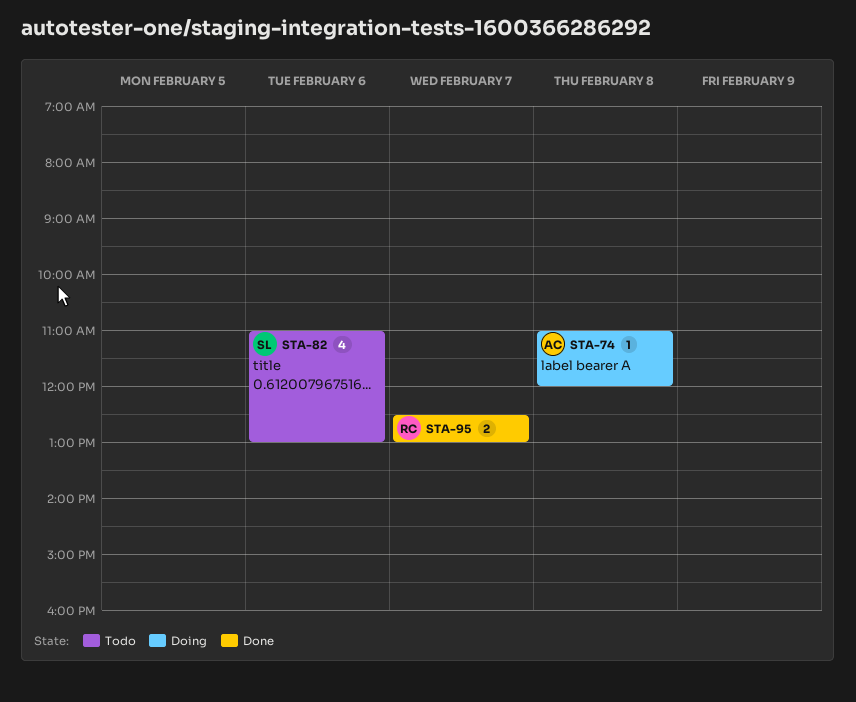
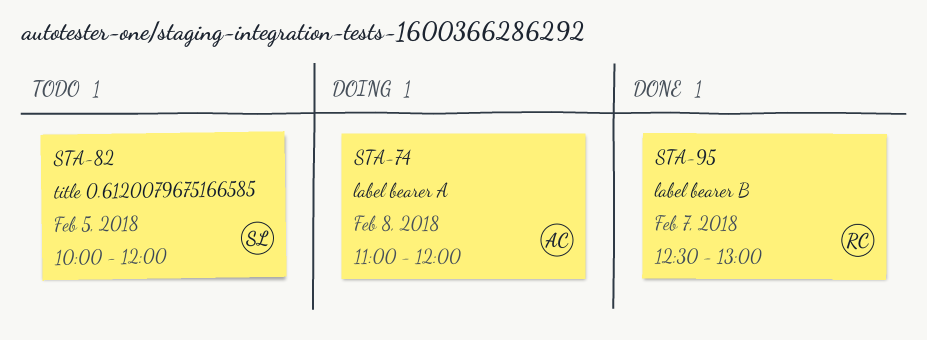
STA-82, day: Feb 6 -> Feb 5
STA-82, begins: 11:00 -> 10:00
STA-82, ends: 13:00 -> 12:00

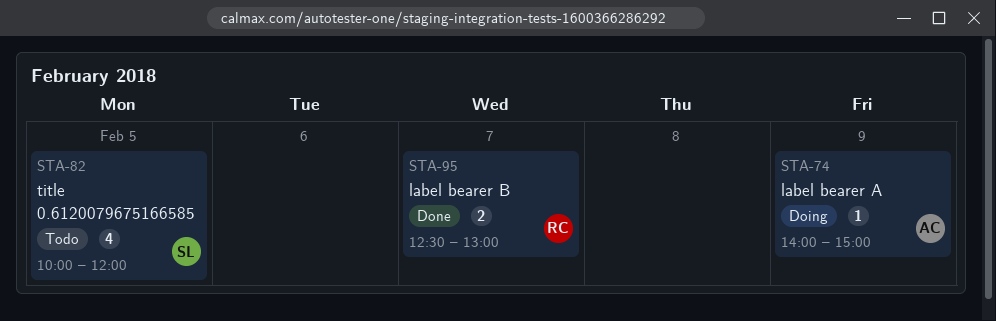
STA-74, day: Feb 8 -> Feb 9
STA-74, begins: 11:00 -> 14:00
STA-74, ends: 12:00 -> 15:00

